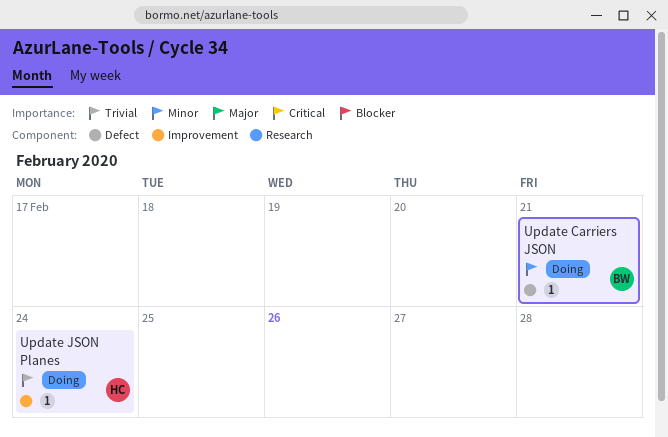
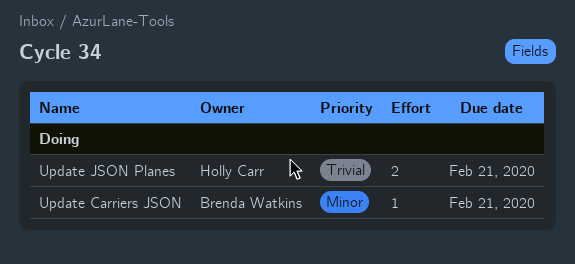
Update JSON Planes, estimate: 1 -> 2
Update JSON Planes, due: Feb 24 -> Feb 21

